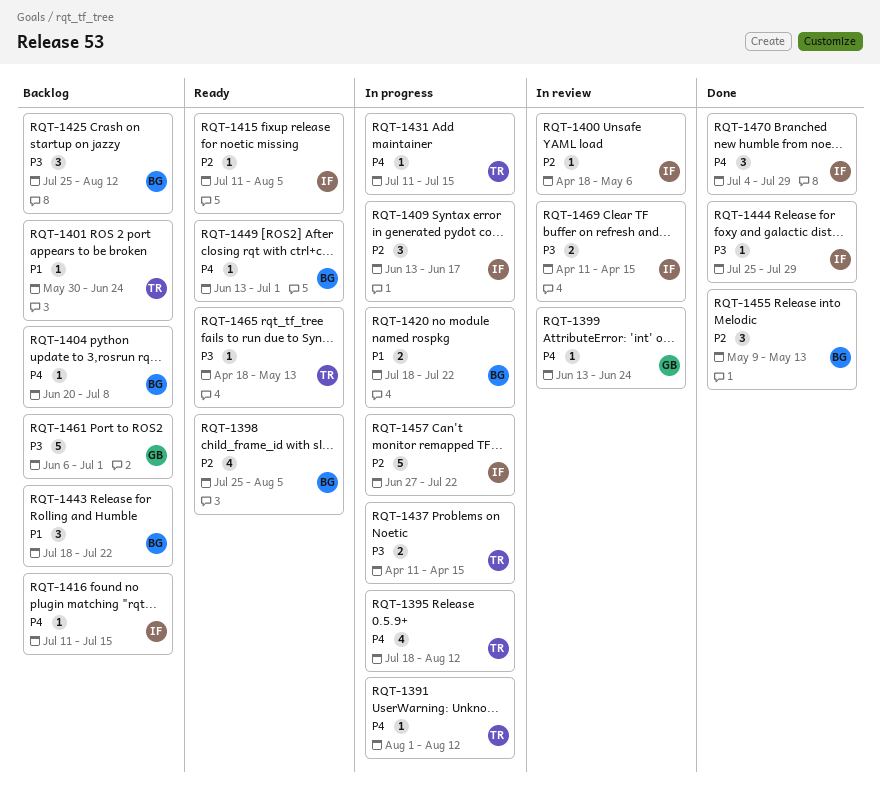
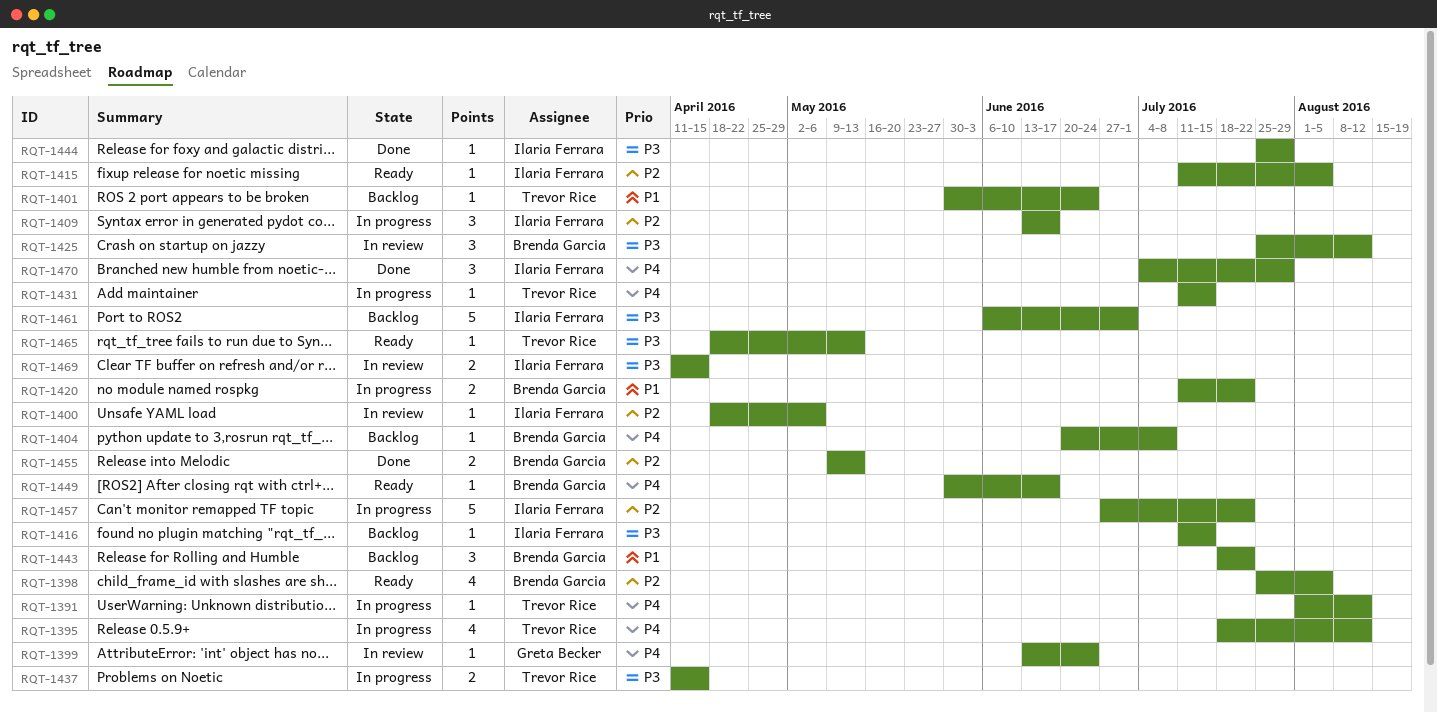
RQT-1416, priority: P4 -> P3
RQT-1420, start: Jul 18 -> Jul 11
RQT-1425, status: Backlog -> In review
RQT-1449, start: Jun 13 -> May 30
RQT-1449, due: Jul 1 -> Jun 17
RQT-1455, estimate: 3 -> 2
RQT-1461, owner: Greta Becker -> Ilaria Ferrara

